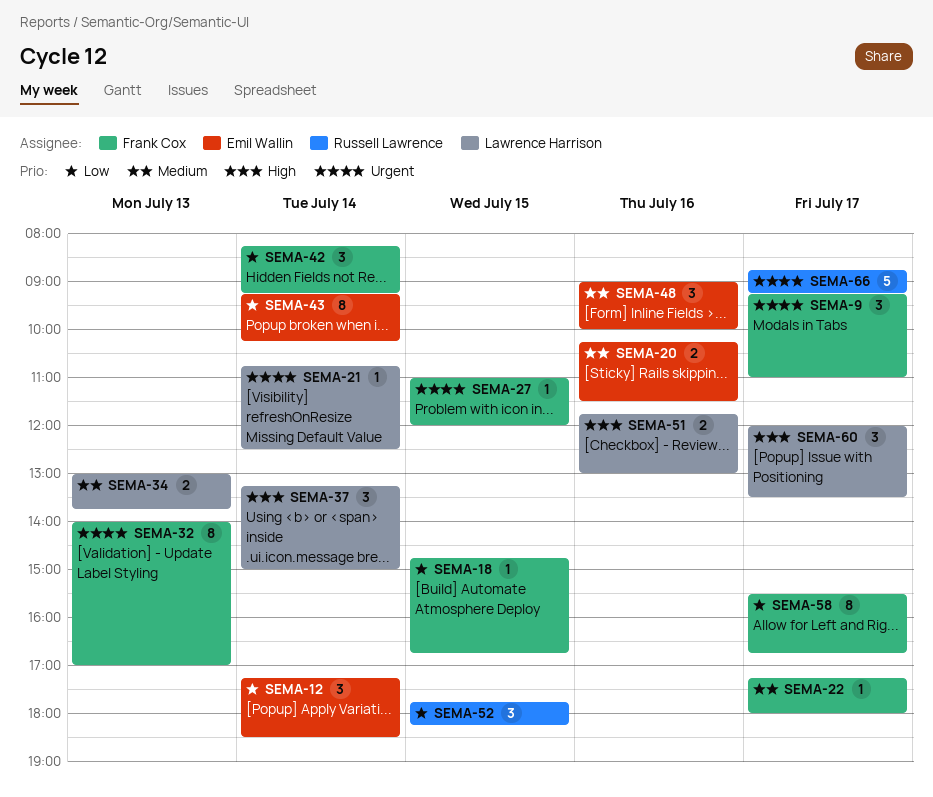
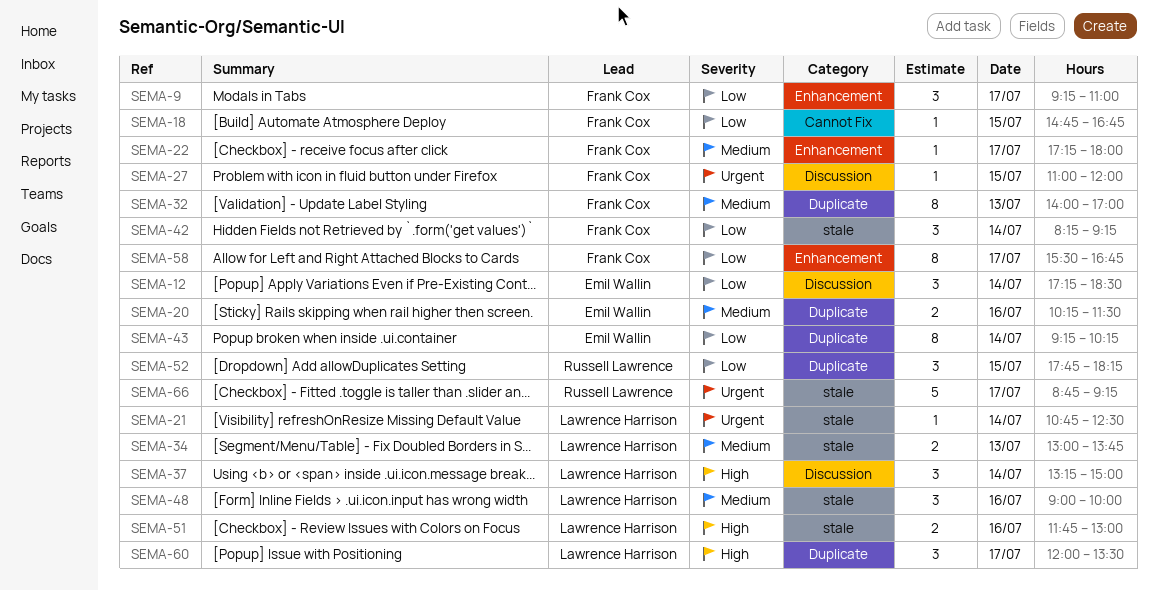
SEMA-9, priority: Urgent -> Low
SEMA-32, priority: Urgent -> Medium
SEMA-48, owner: Emil Wallin -> Lawrence Harrison

